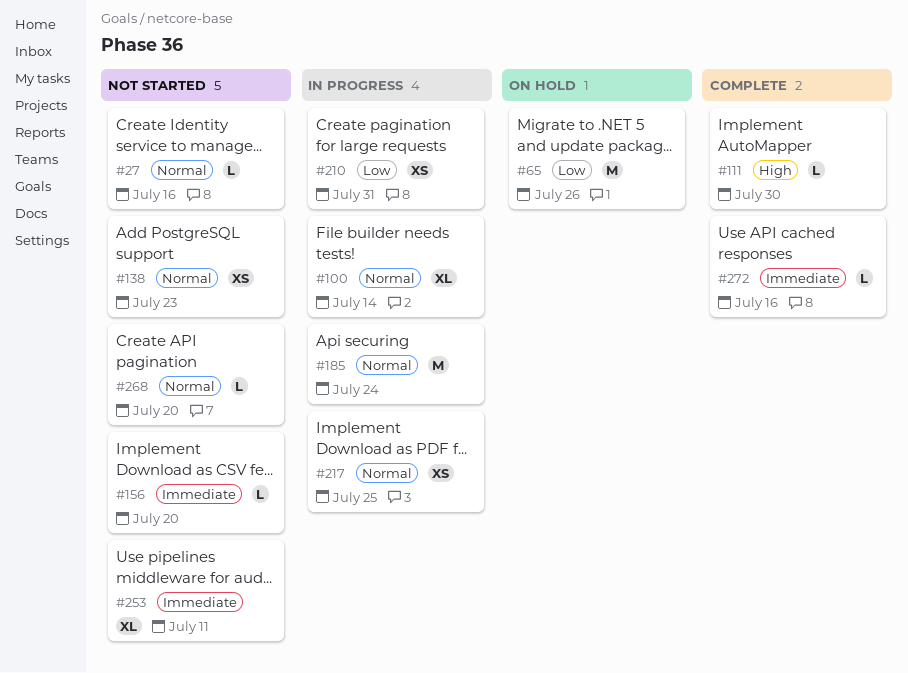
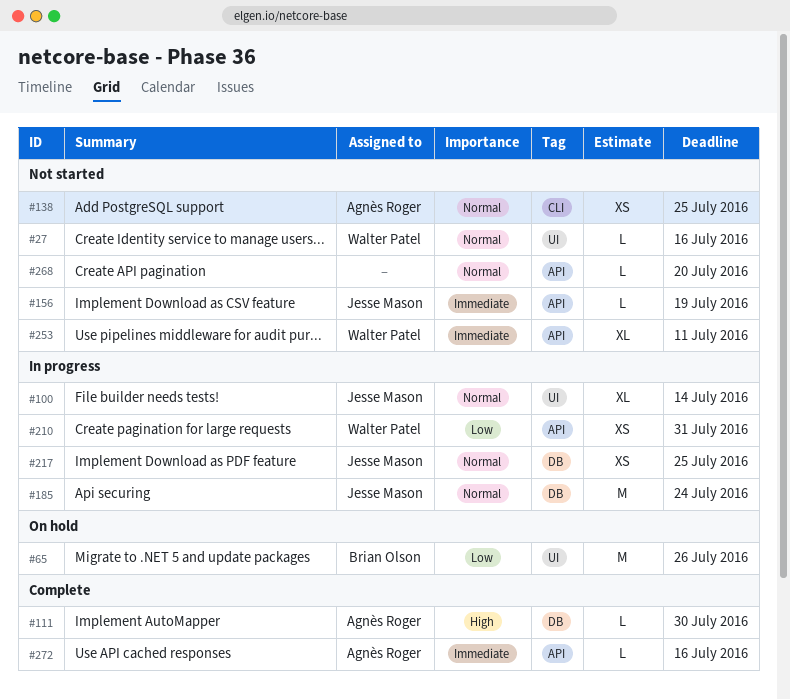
#138, due: Jul 23 -> Jul 25
#156, due: Jul 20 -> Jul 19

